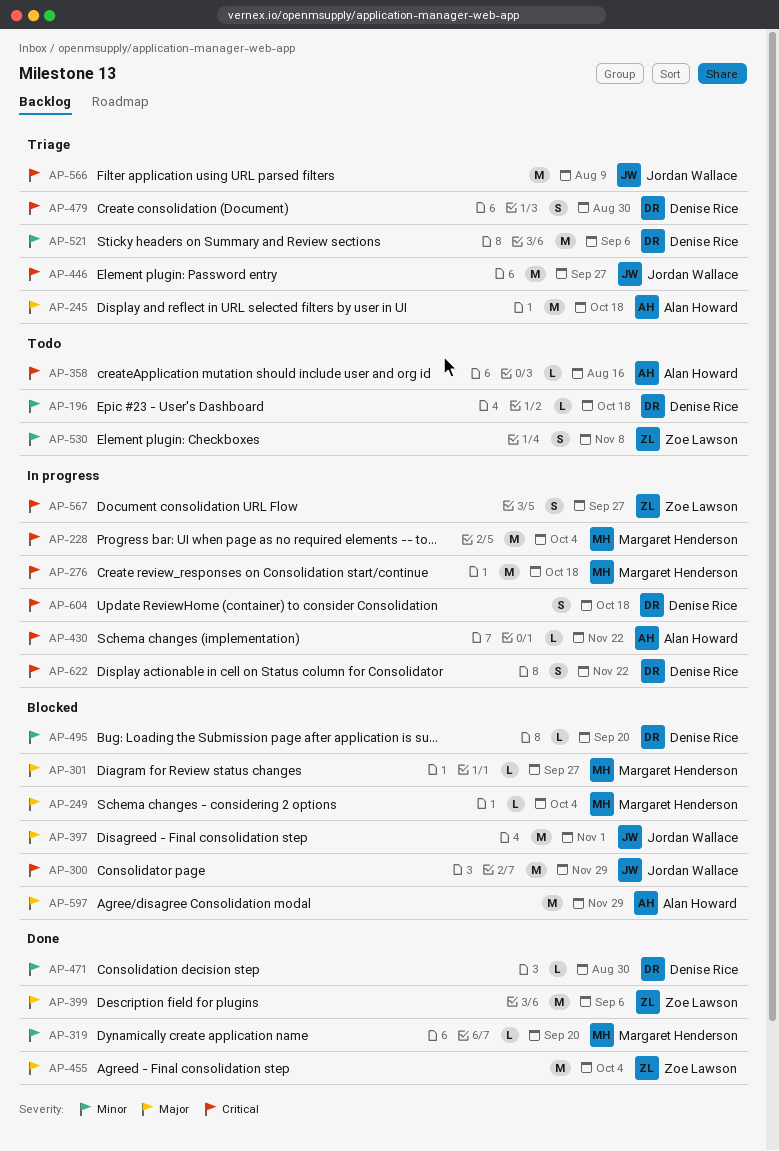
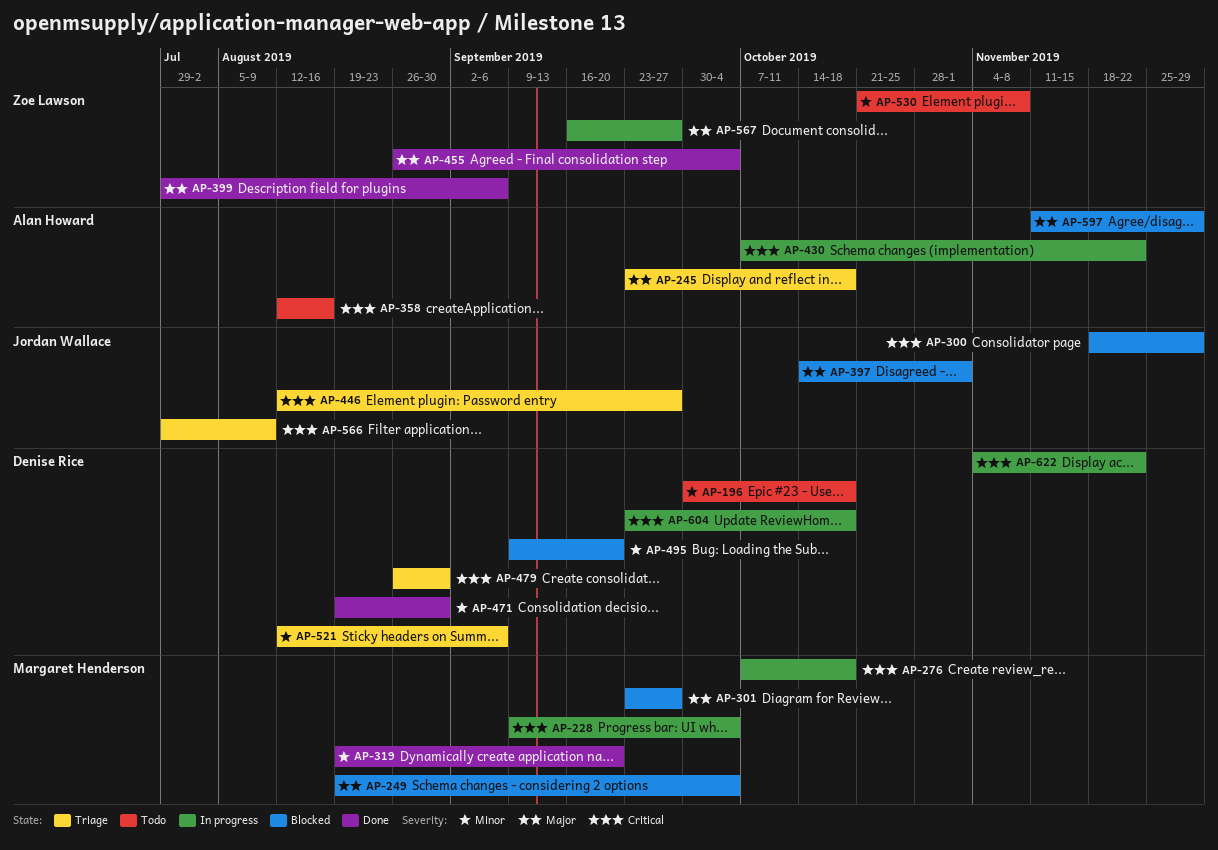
AP-567, priority: Critical -> Major

